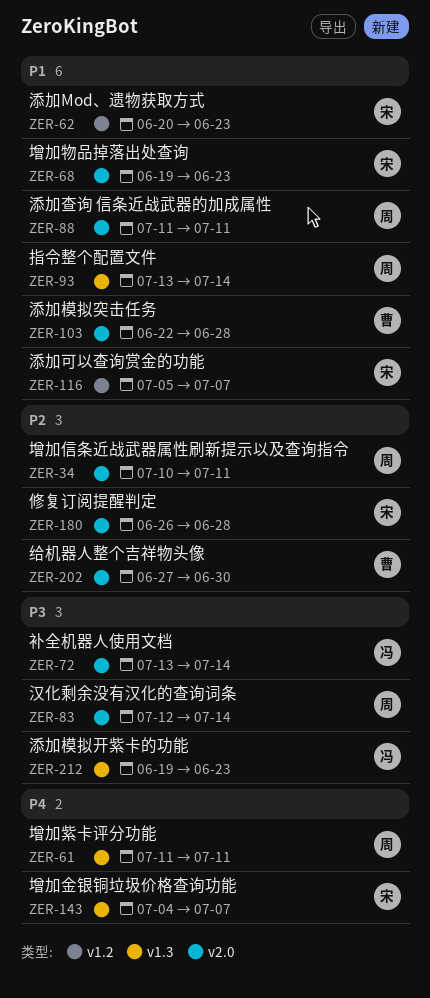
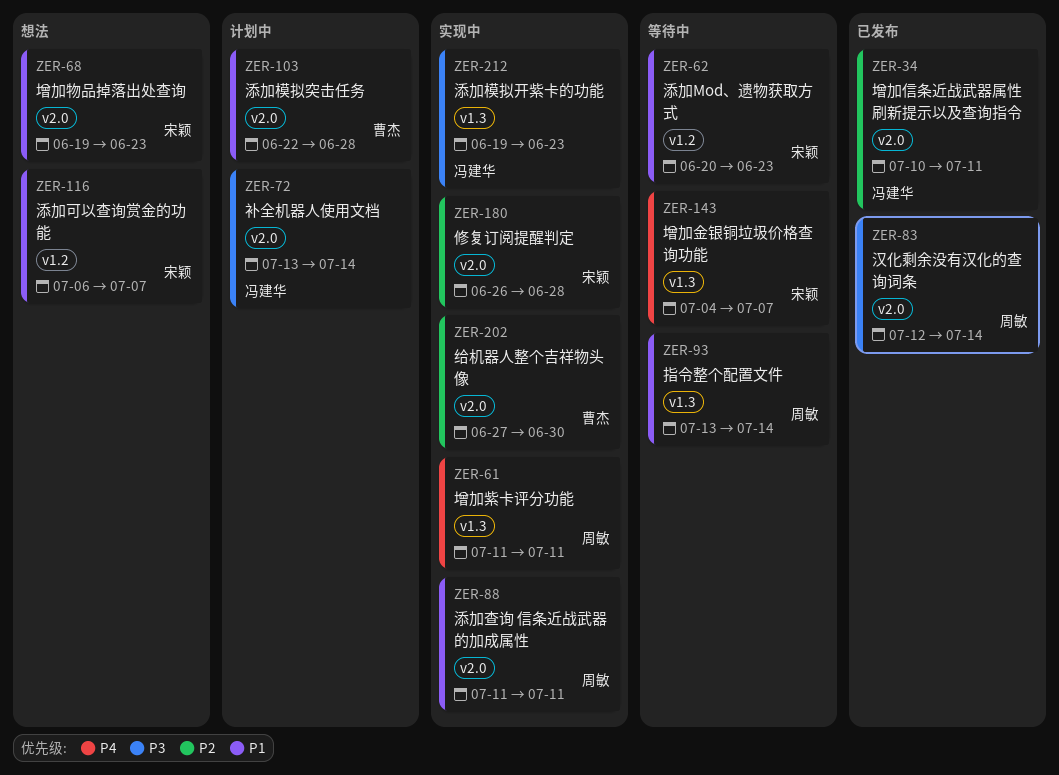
ZER-34, owner: 周敏 -> 冯建华
ZER-116, start: Jul 5 -> Jul 6

